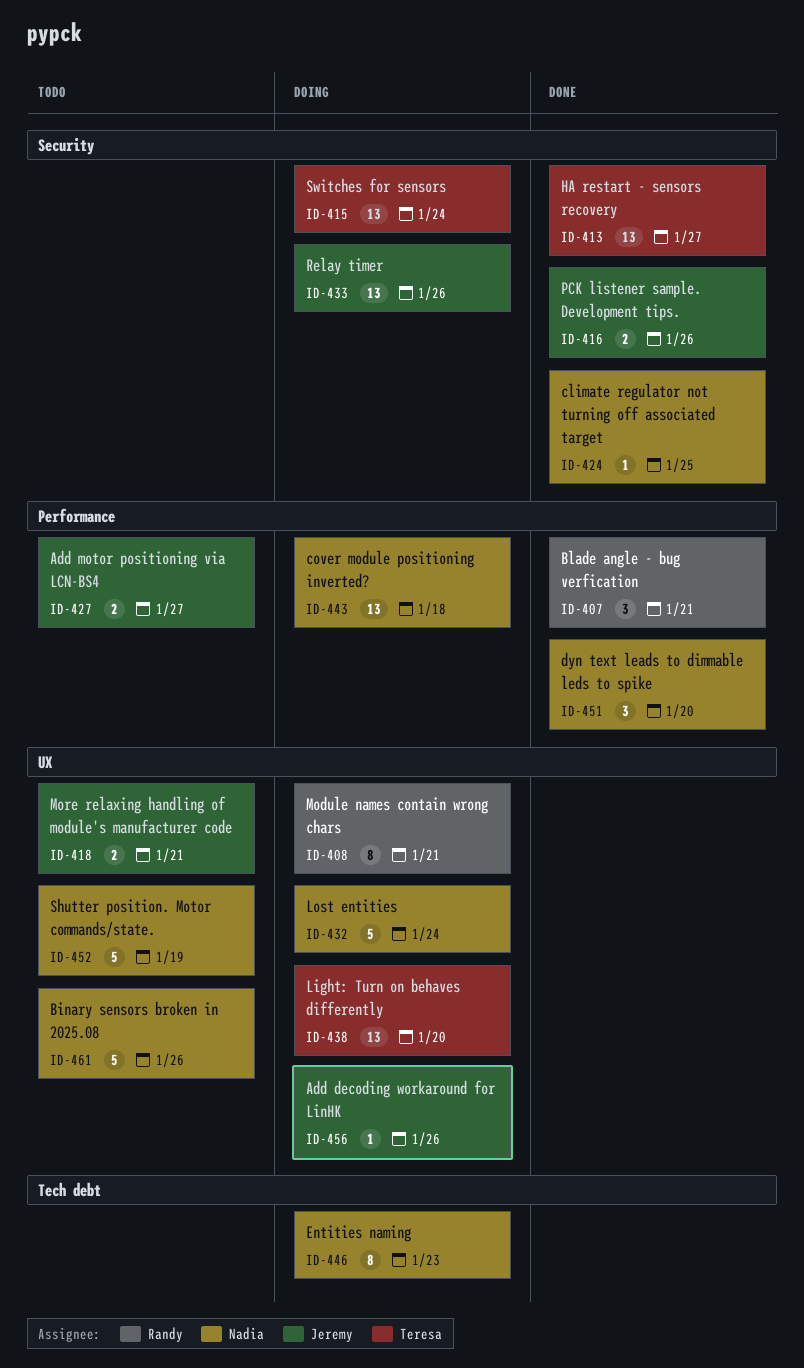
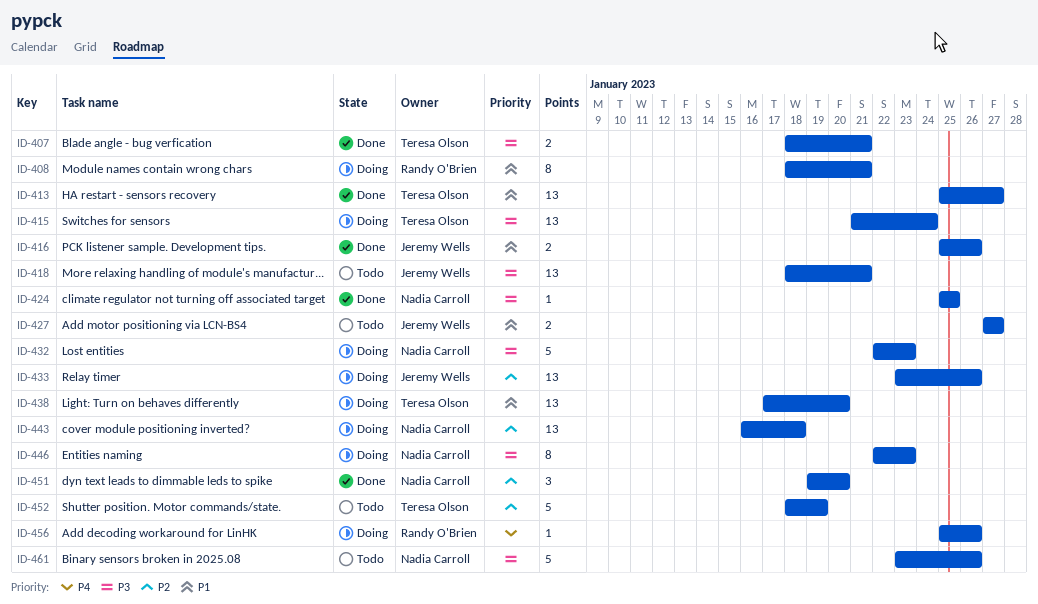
ID-407, owner: Randy O'Brien -> Teresa Olson
ID-407, estimate: 3 -> 2
ID-418, estimate: 2 -> 13
ID-432, due: Jan 24 -> Jan 23
ID-452, owner: Nadia Carroll -> Teresa Olson
ID-456, owner: Jeremy Wells -> Randy O'Brien

